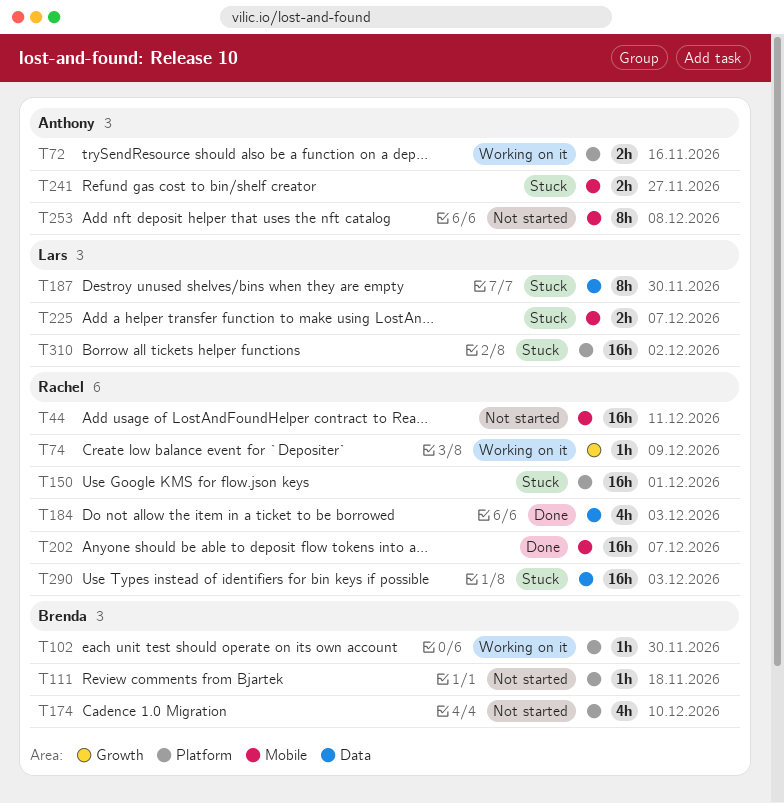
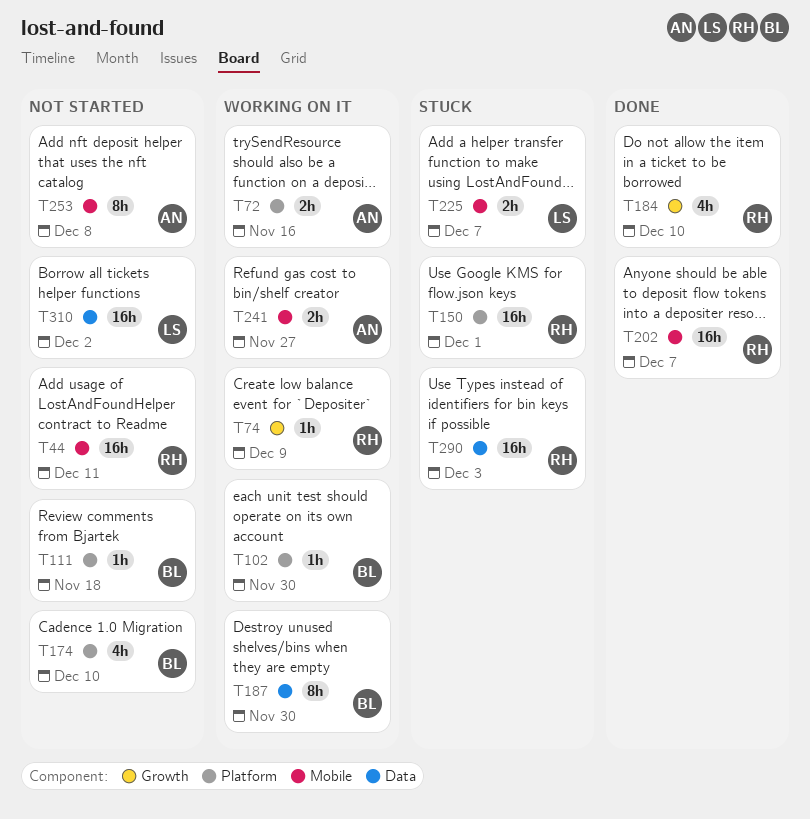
T184, label: Data -> Growth
T184, due: Dec 3 -> Dec 10
T187, status: Stuck -> Working on it
T187, owner: Lars -> Brenda
T241, status: Stuck -> Working on it
T310, status: Stuck -> Not started
T310, label: Platform -> Data

